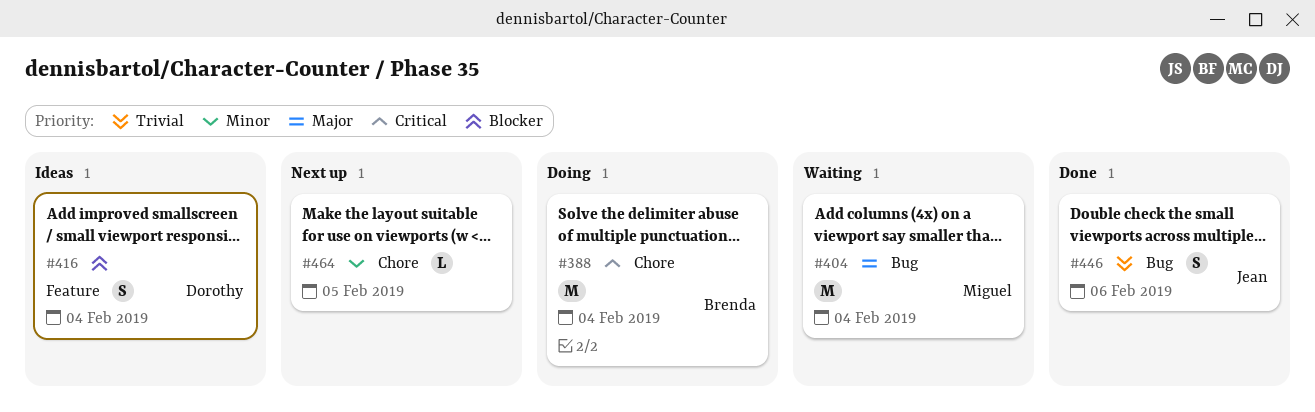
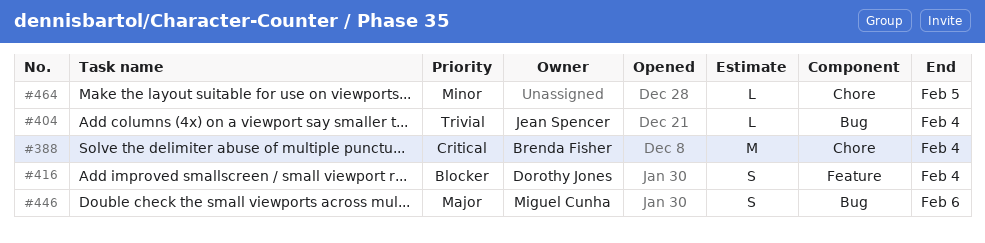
#404, owner: Miguel Cunha -> Jean Spencer
#404, priority: Major -> Trivial
#404, estimate: M -> L
#446, owner: Jean Spencer -> Miguel Cunha
#446, priority: Trivial -> Major

